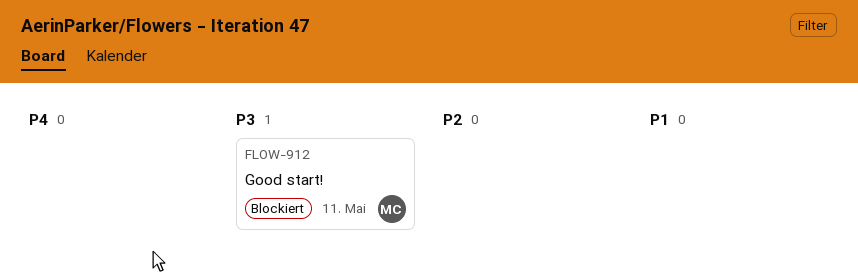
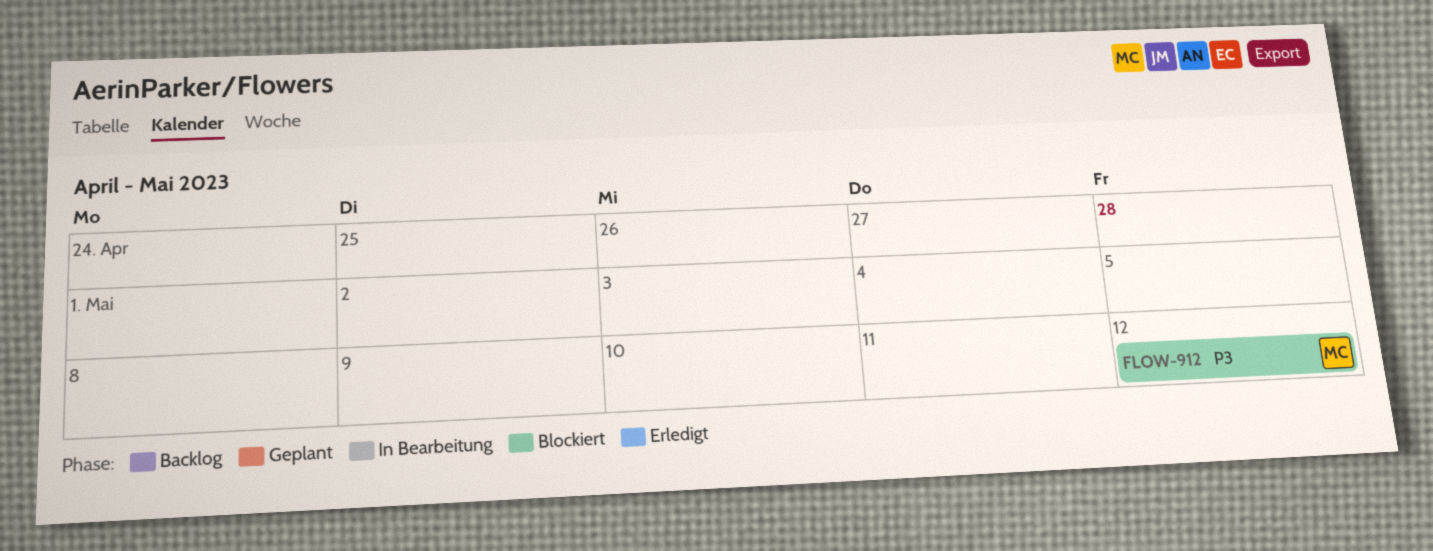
FLOW-912, due: May 11 -> May 12

